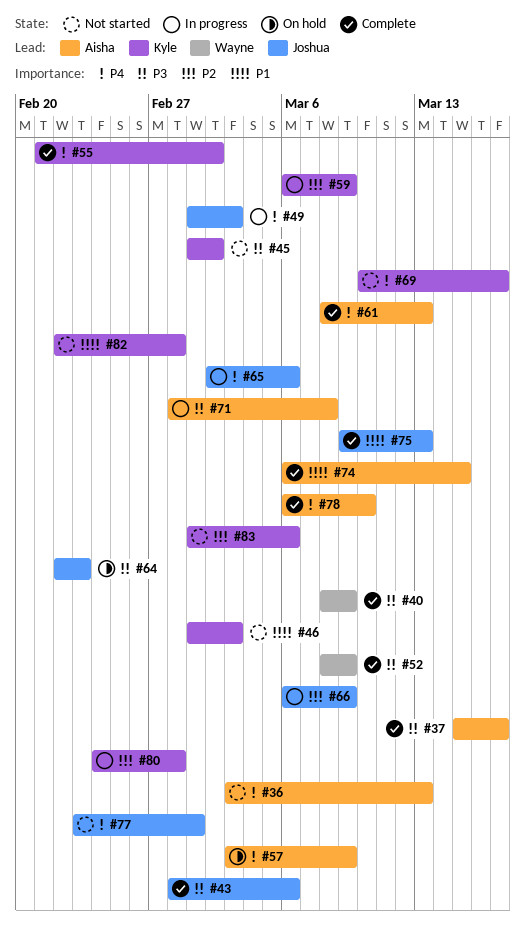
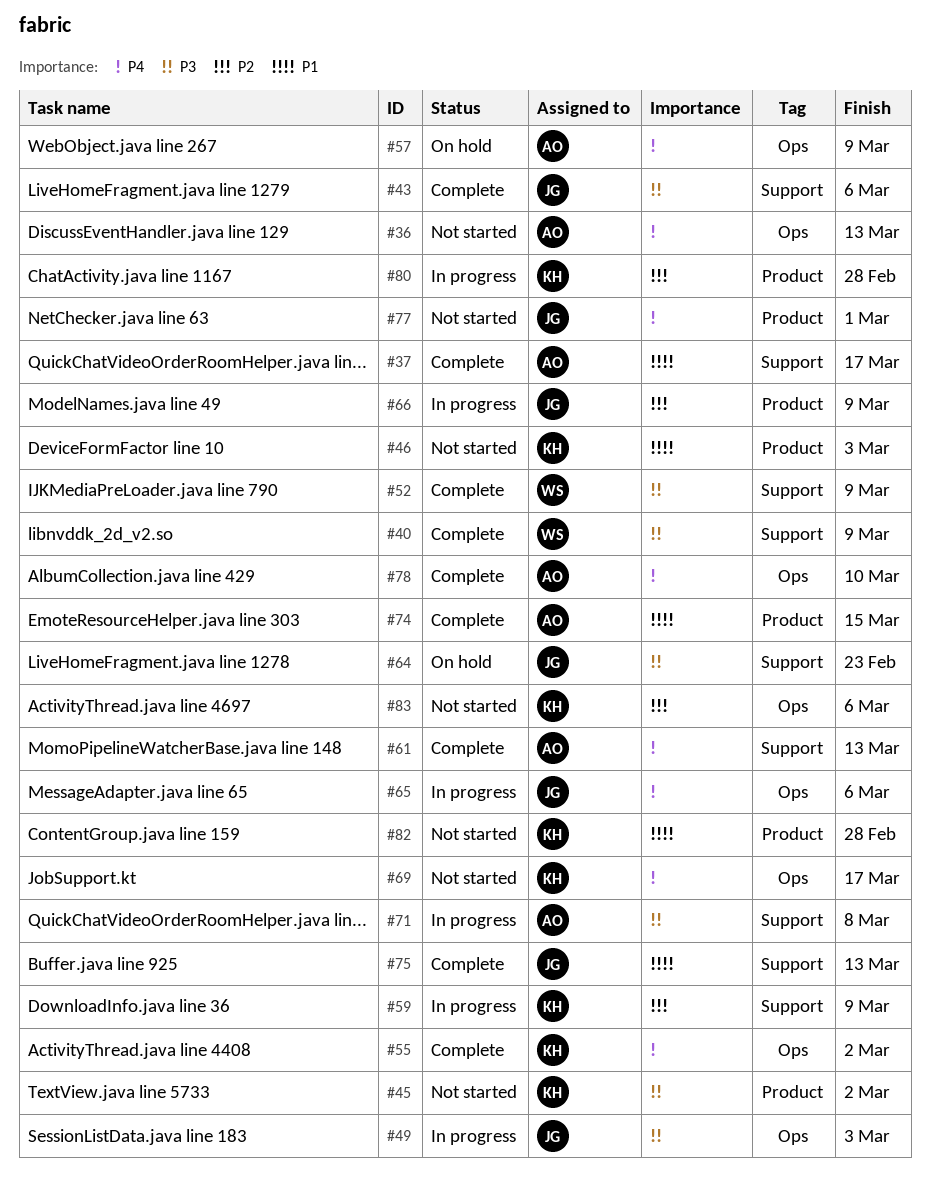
#37, priority: P3 -> P1
#49, priority: P4 -> P3

